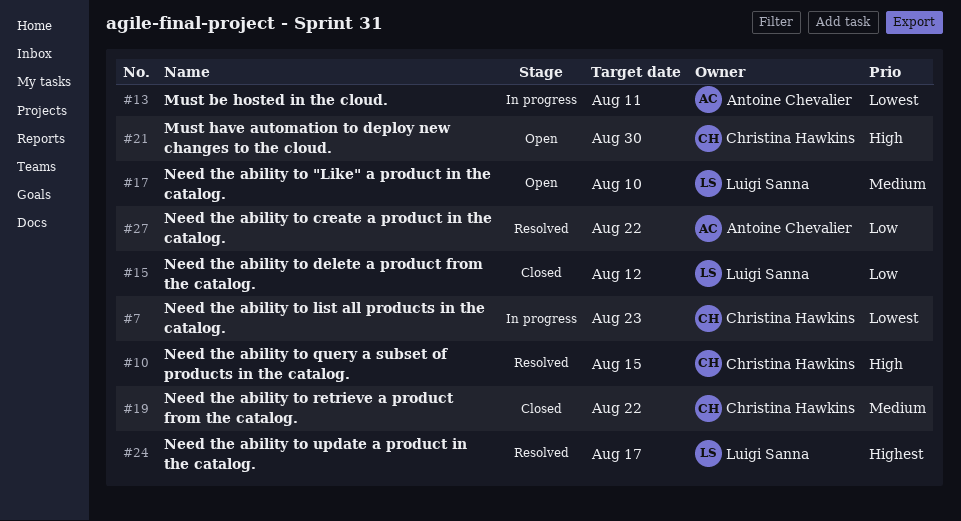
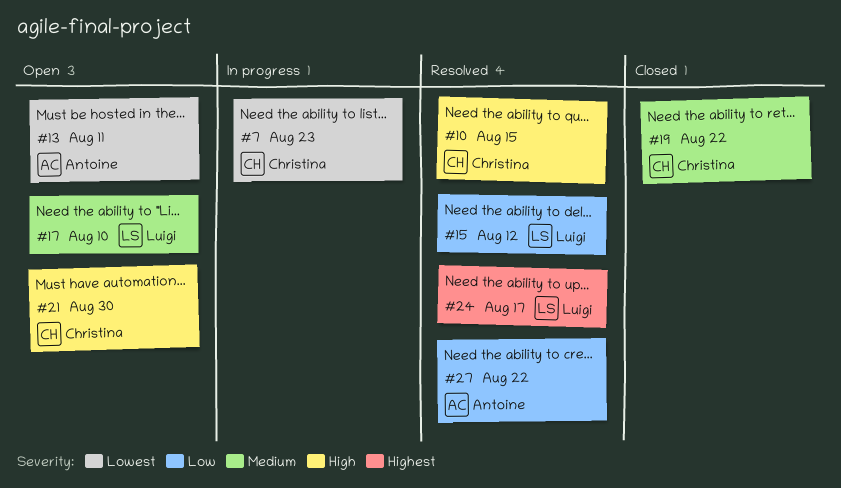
#13, status: In progress -> Open
#15, status: Closed -> Resolved

